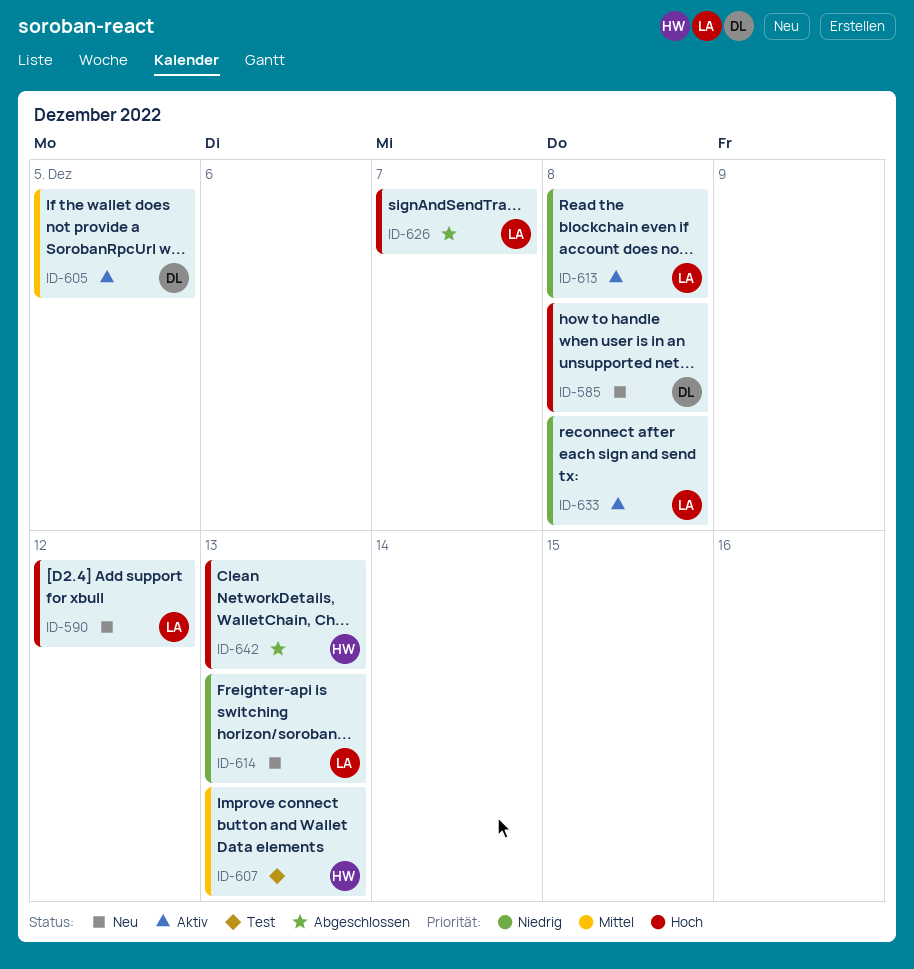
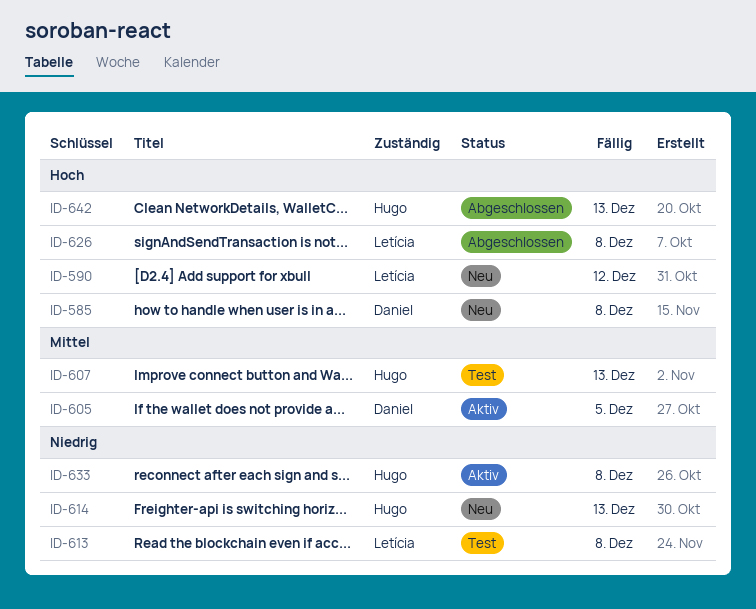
ID-613, status: Aktiv -> Test
ID-614, owner: Letícia -> Hugo
ID-626, due: Dec 7 -> Dec 8
ID-633, owner: Letícia -> Hugo

